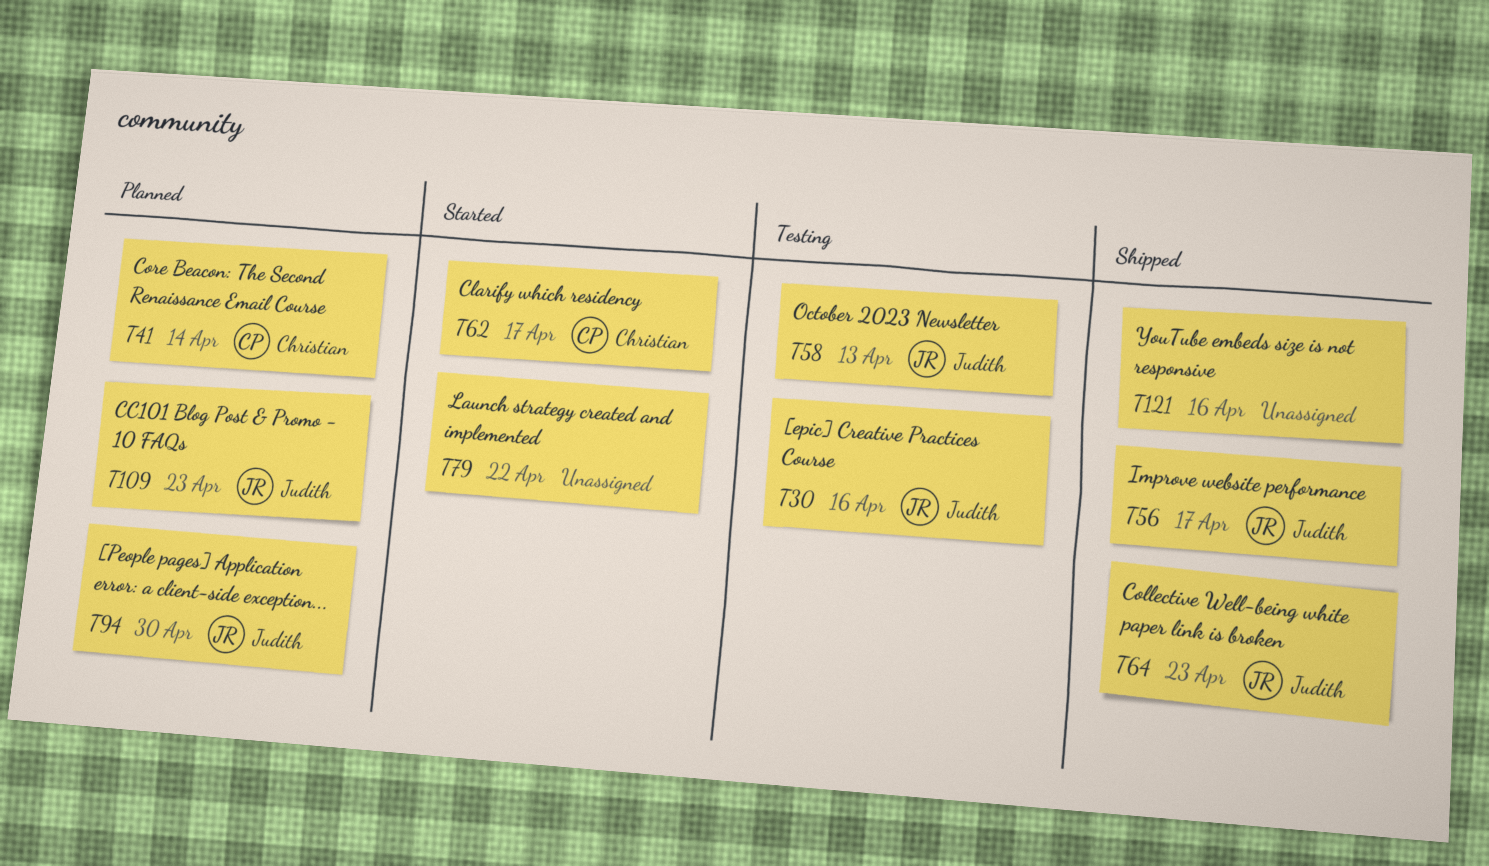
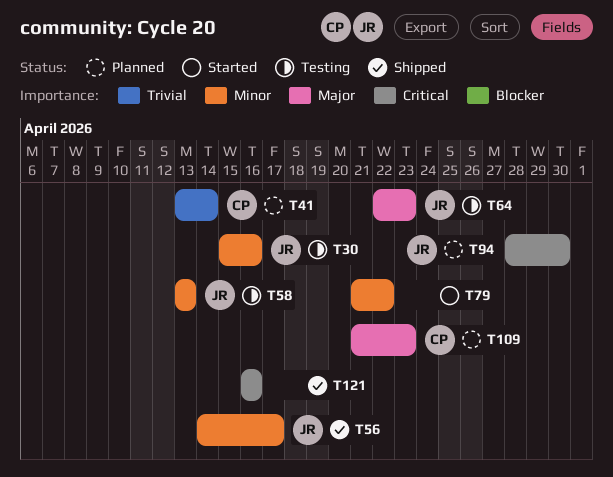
T62: present -> none
T64, status: Shipped -> Testing
T109, owner: Judith -> Christian

